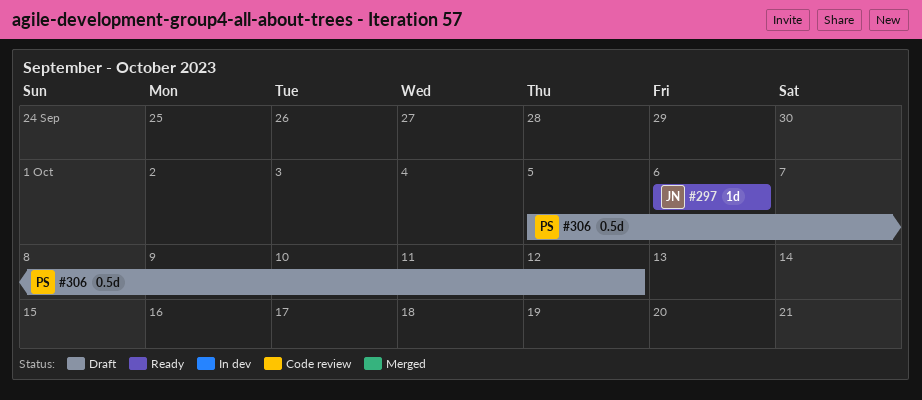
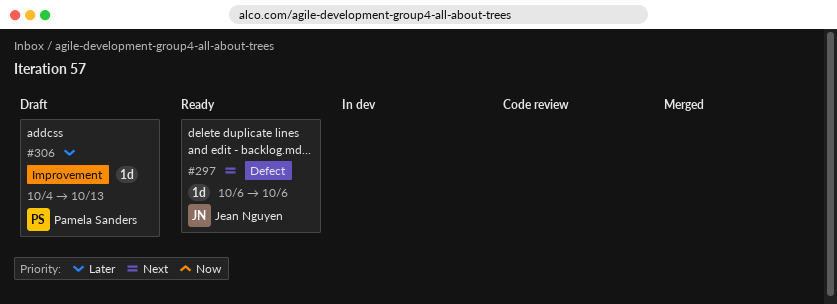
#306, estimate: 0.5d -> 1d
#306, start: Oct 5 -> Oct 4
#306, due: Oct 12 -> Oct 13

